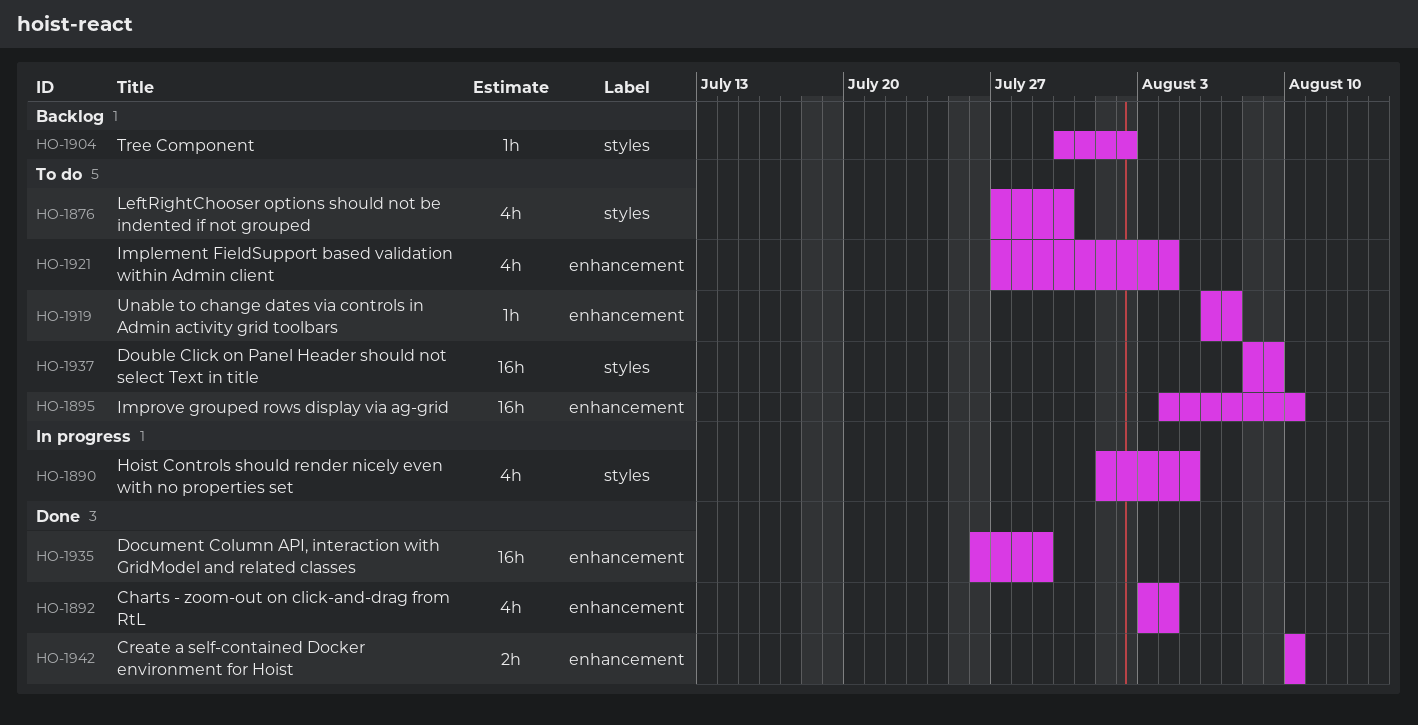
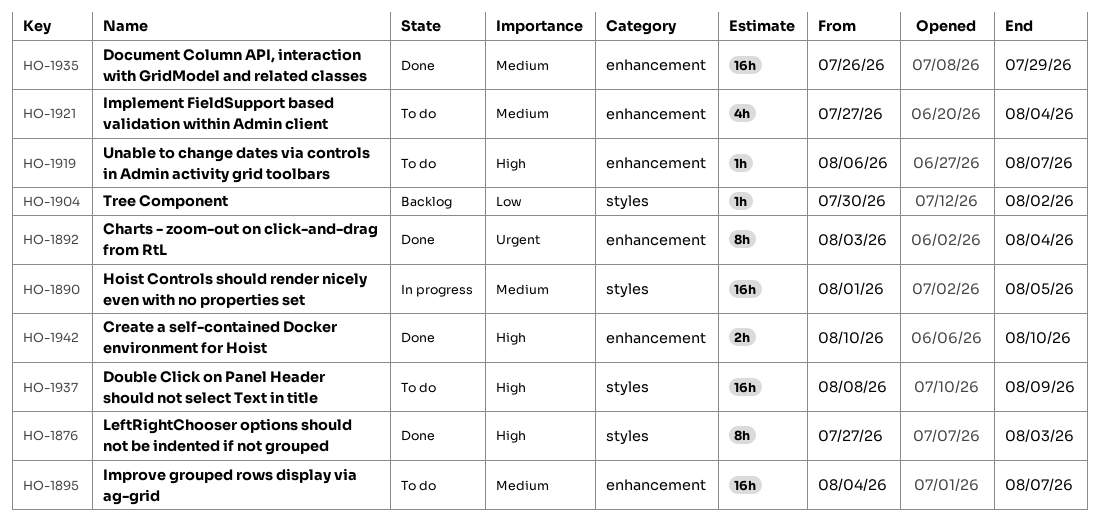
HO-1876, status: To do -> Done
HO-1876, estimate: 4h -> 8h
HO-1876, due: Jul 30 -> Aug 3
HO-1890, estimate: 4h -> 16h
HO-1892, estimate: 4h -> 8h
HO-1895, due: Aug 10 -> Aug 7

